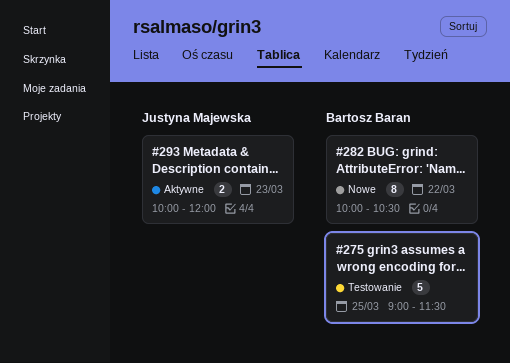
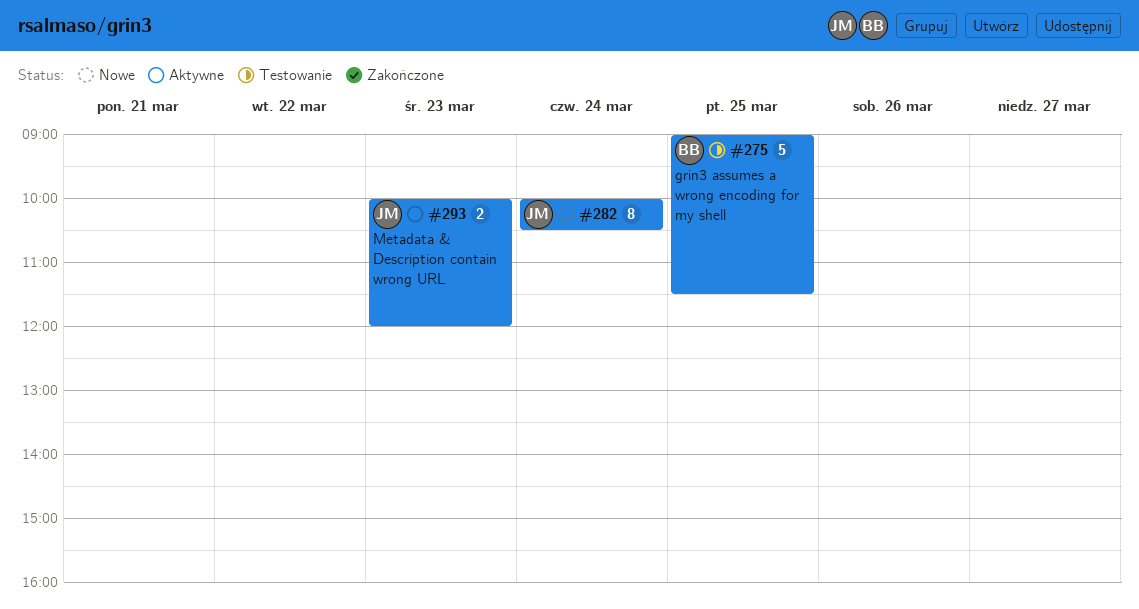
#282, owner: Bartosz Baran -> Justyna Majewska
#282, day: Mar 22 -> Mar 24

